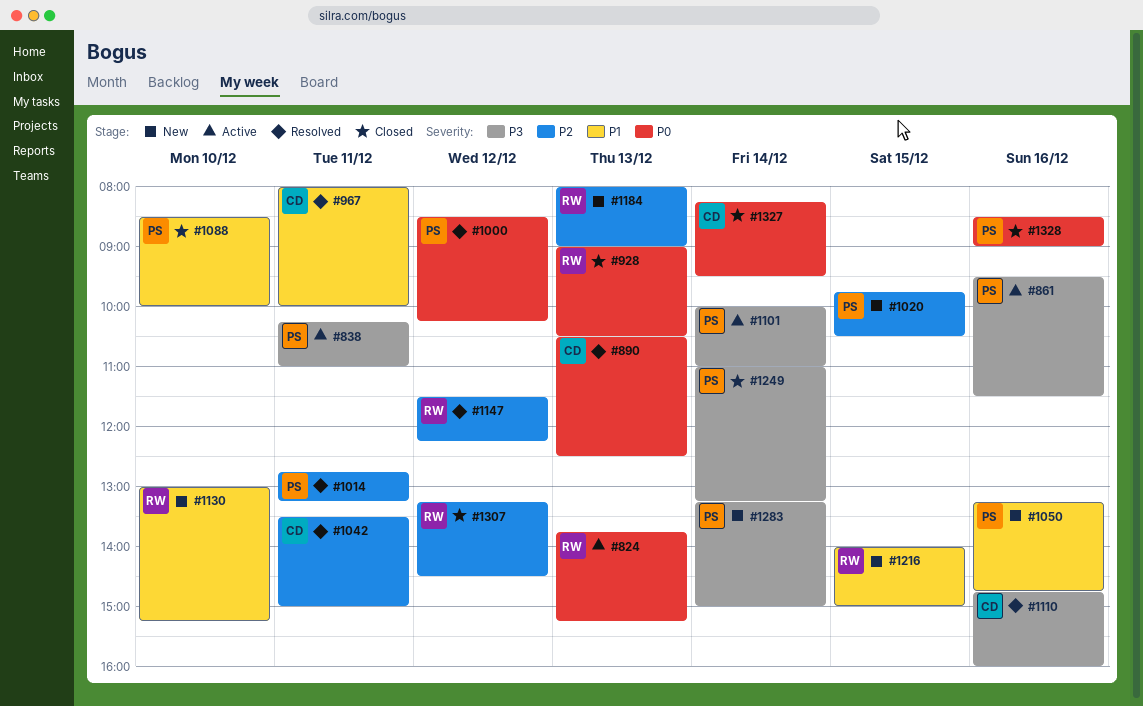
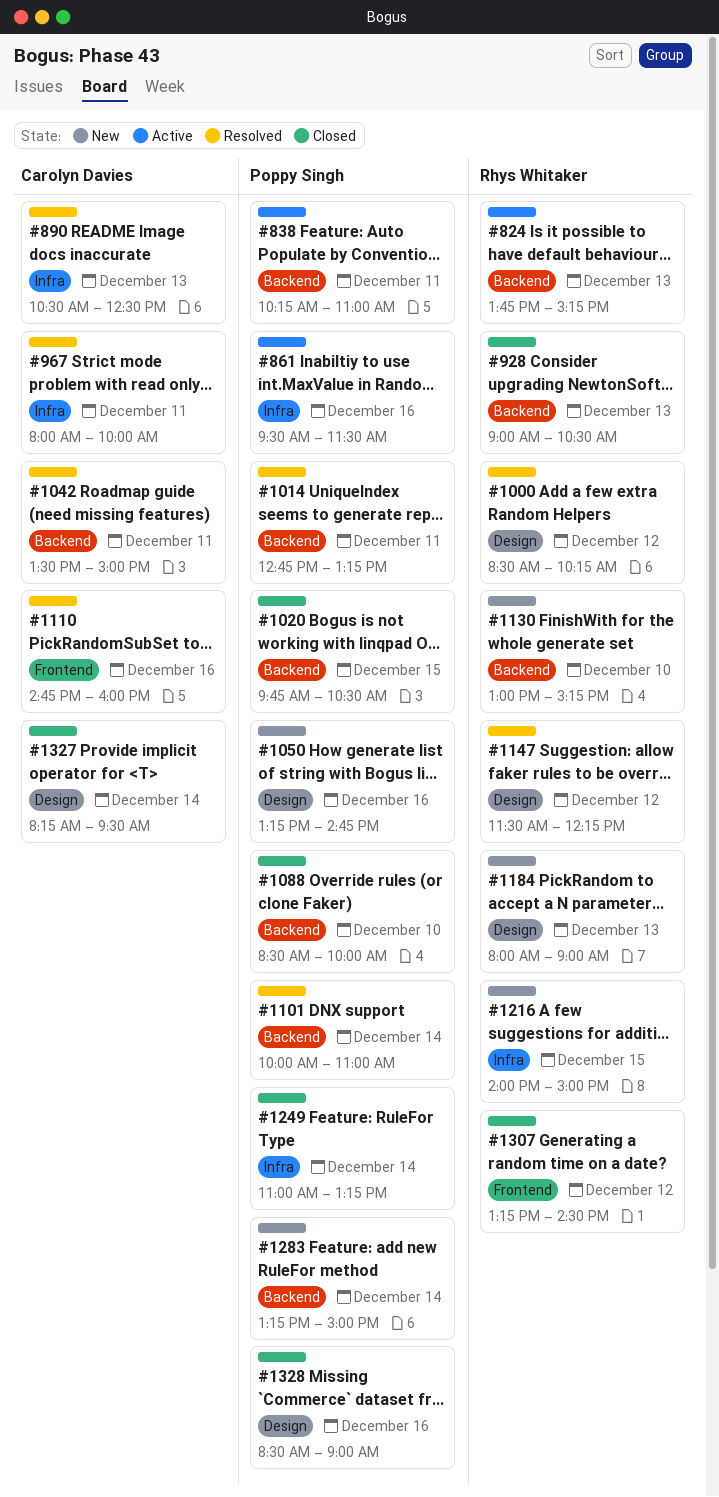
#1000, owner: Poppy Singh -> Rhys Whitaker
#1020, status: New -> Closed
#1101, status: Active -> Resolved

